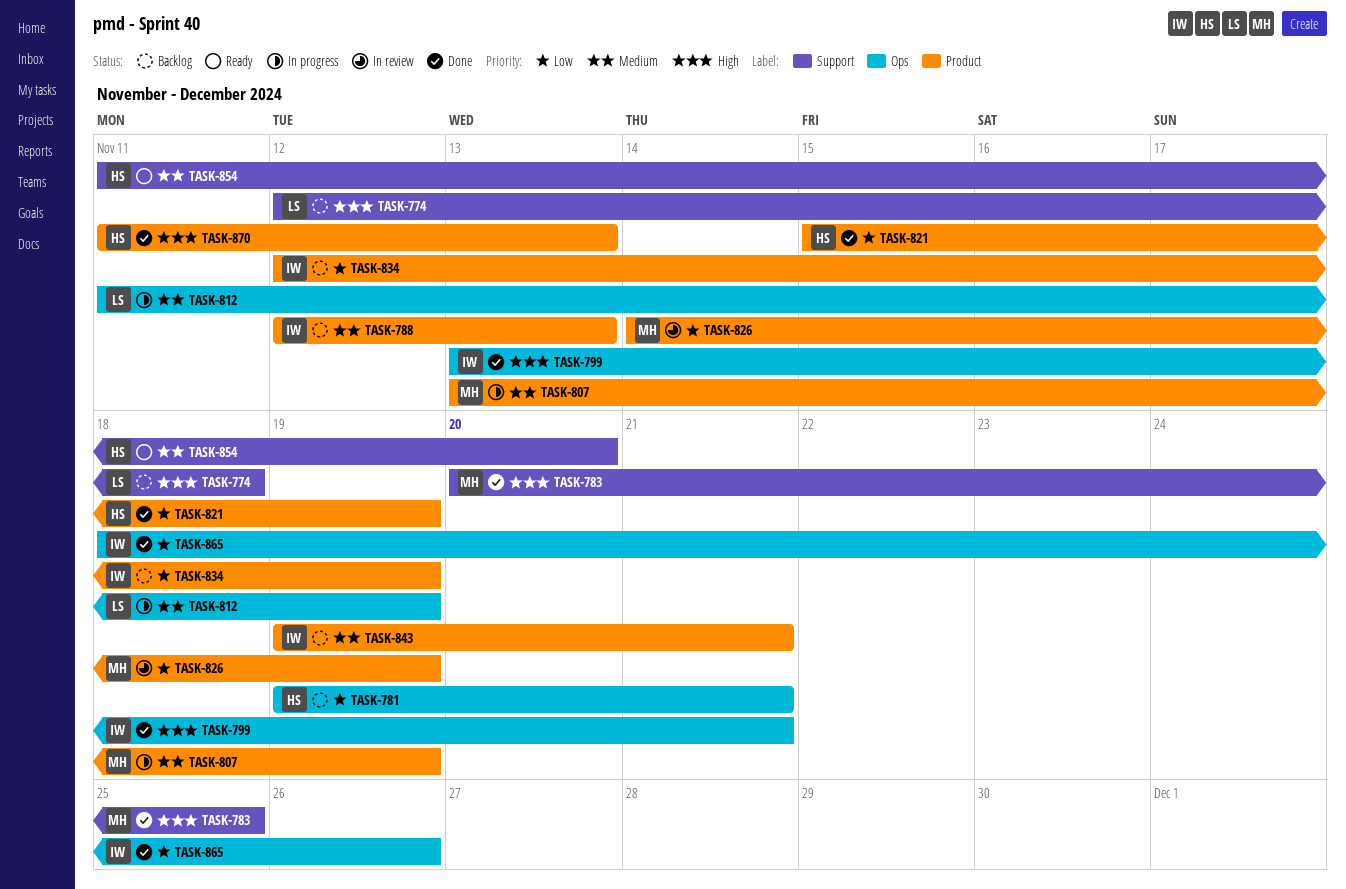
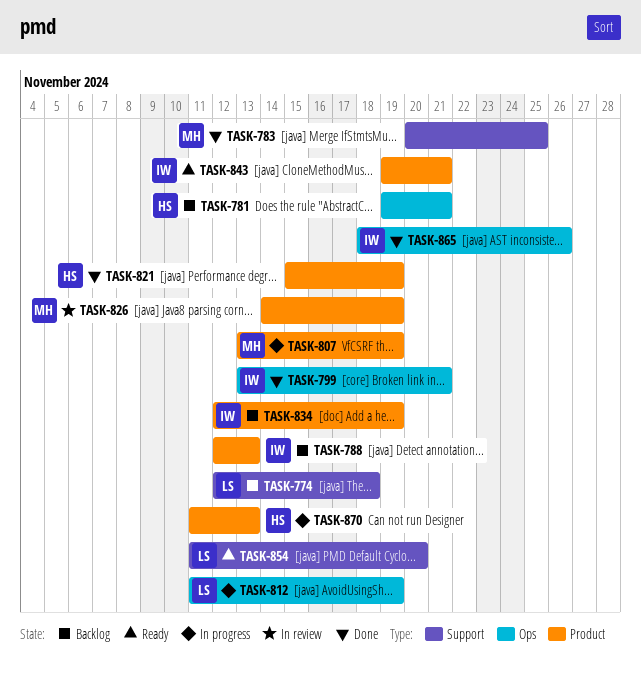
TASK-843, status: Backlog -> Ready
TASK-854, owner: HS -> LS
TASK-870, status: Done -> In progress

